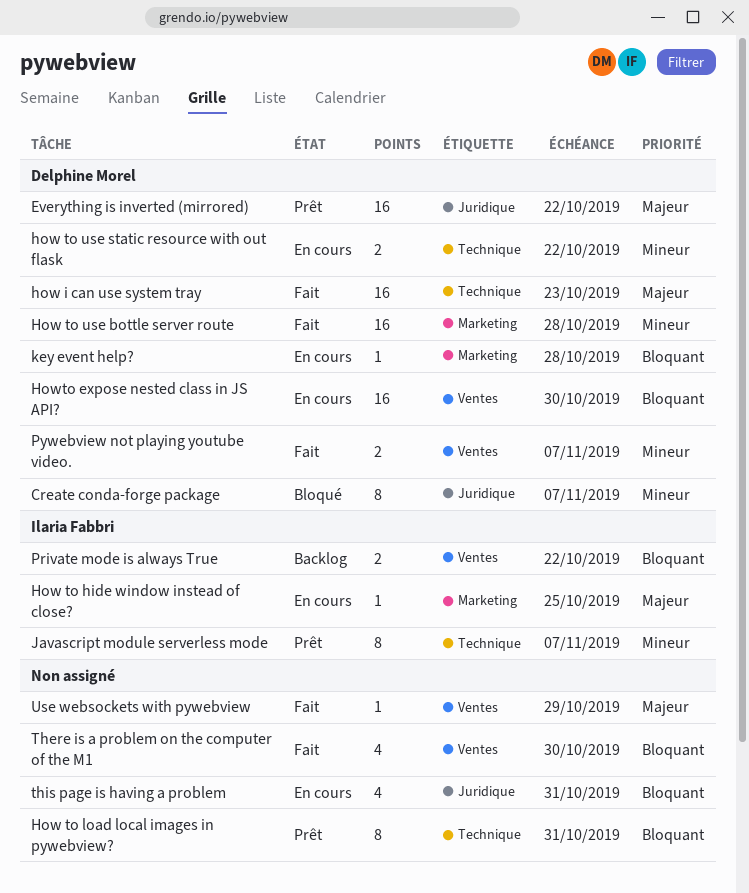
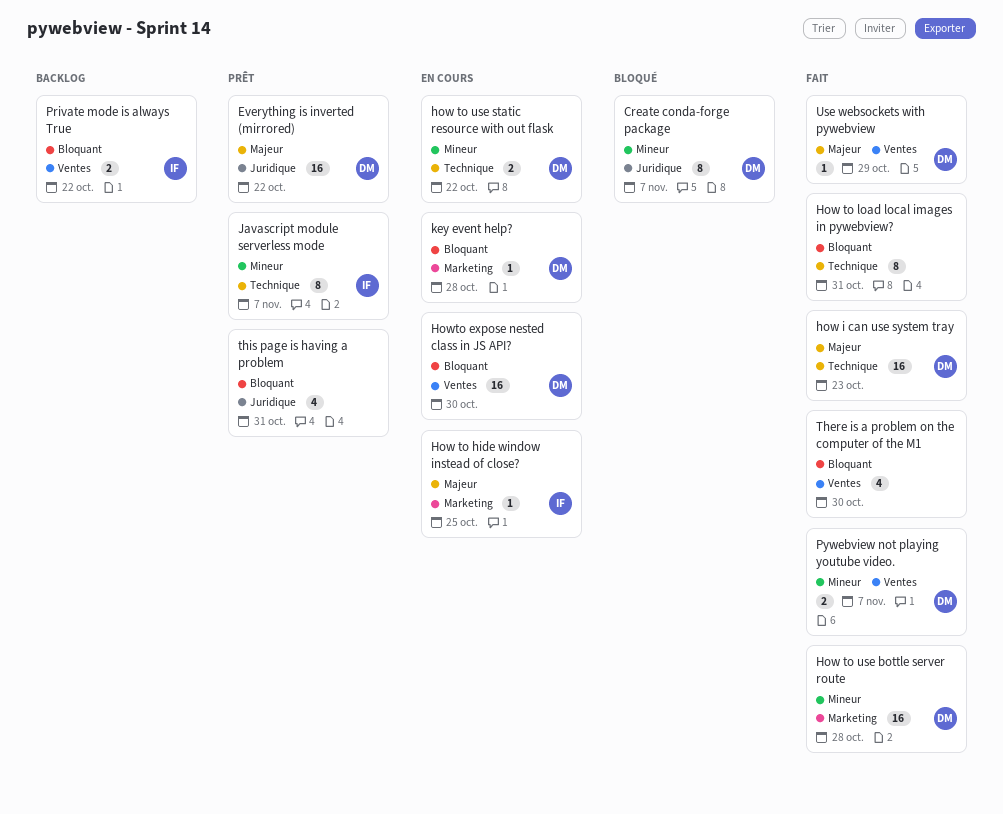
How to load local images in pywebview?, status: Prêt -> Fait
this page is having a problem, status: En cours -> Prêt
Use websockets with pywebview, owner: none -> Delphine Morel

